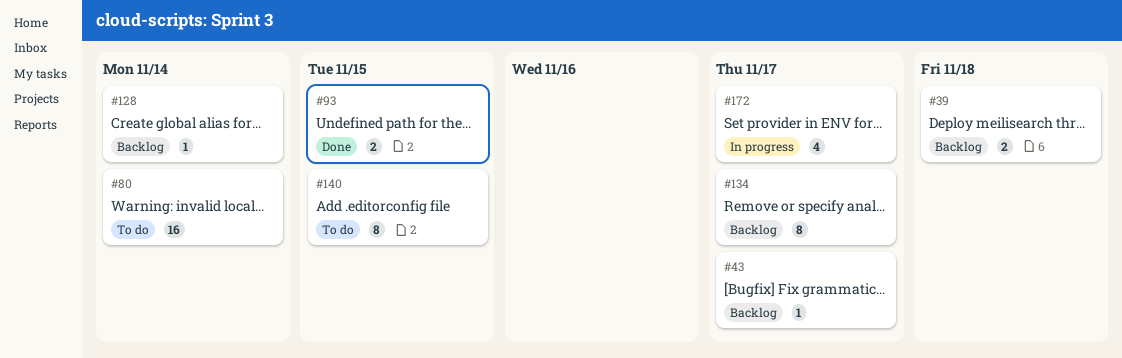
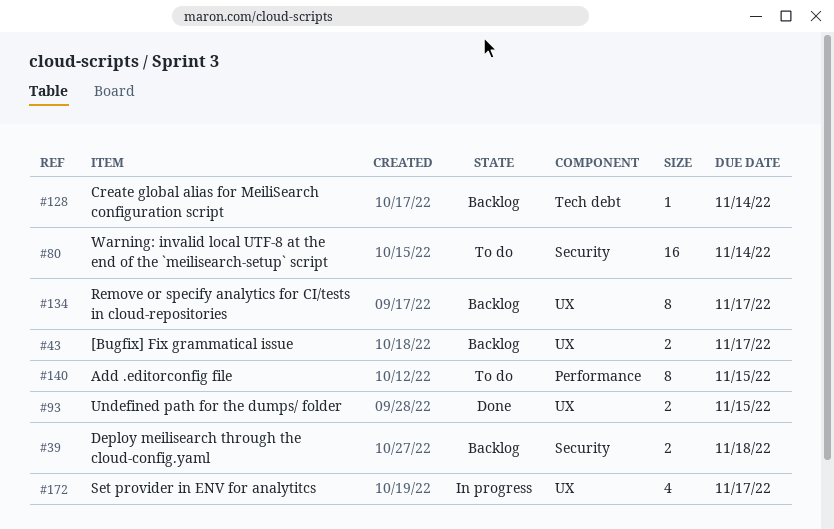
#43, estimate: 1 -> 2

